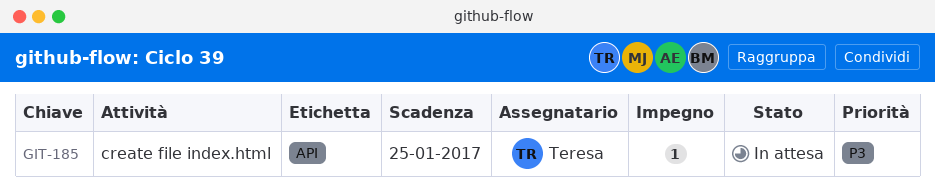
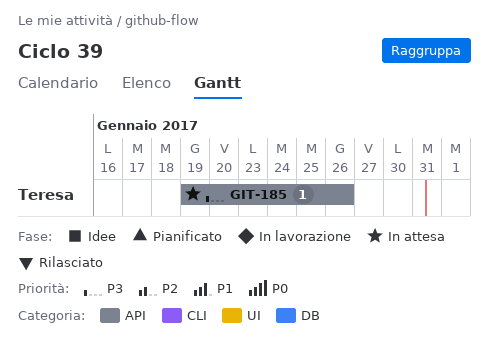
GIT-185, due: Jan 25 -> Jan 26

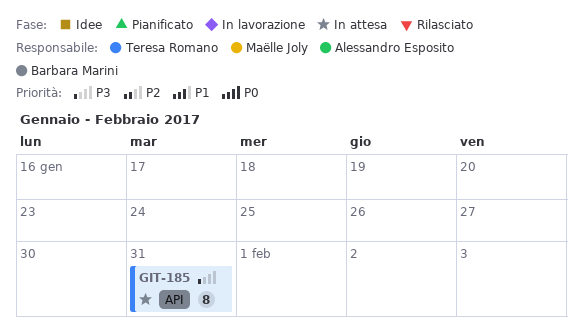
GIT-185, estimate: 1 -> 8
GIT-185, due: Jan 26 -> Jan 31

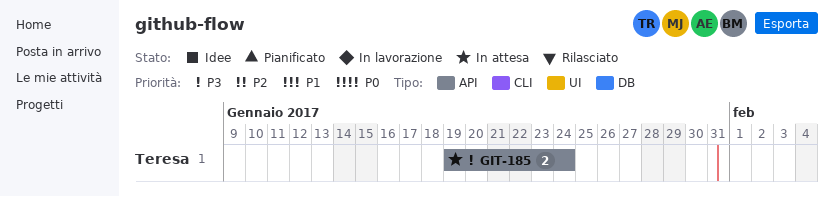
GIT-185, estimate: 8 -> 2
GIT-185, due: Jan 31 -> Jan 24

